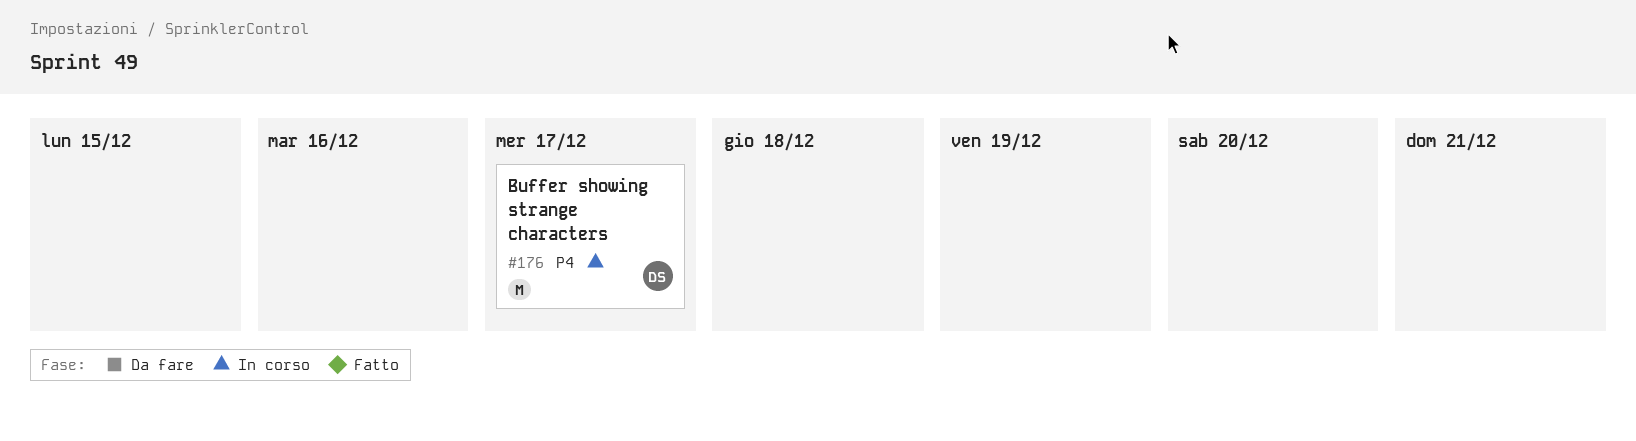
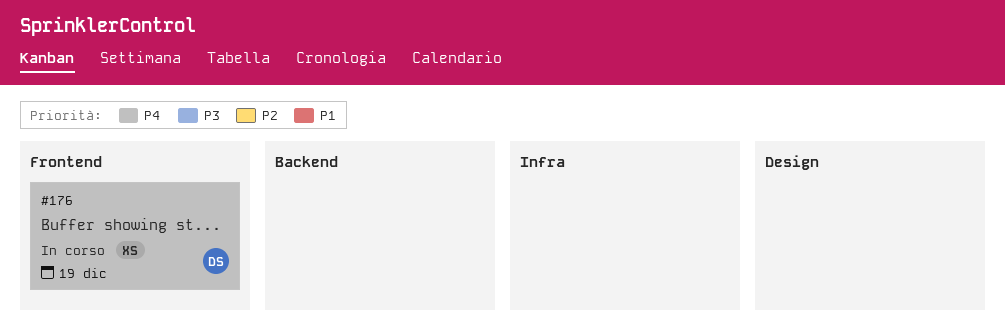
#176, estimate: M -> XS
#176, due: Dec 17 -> Dec 19

